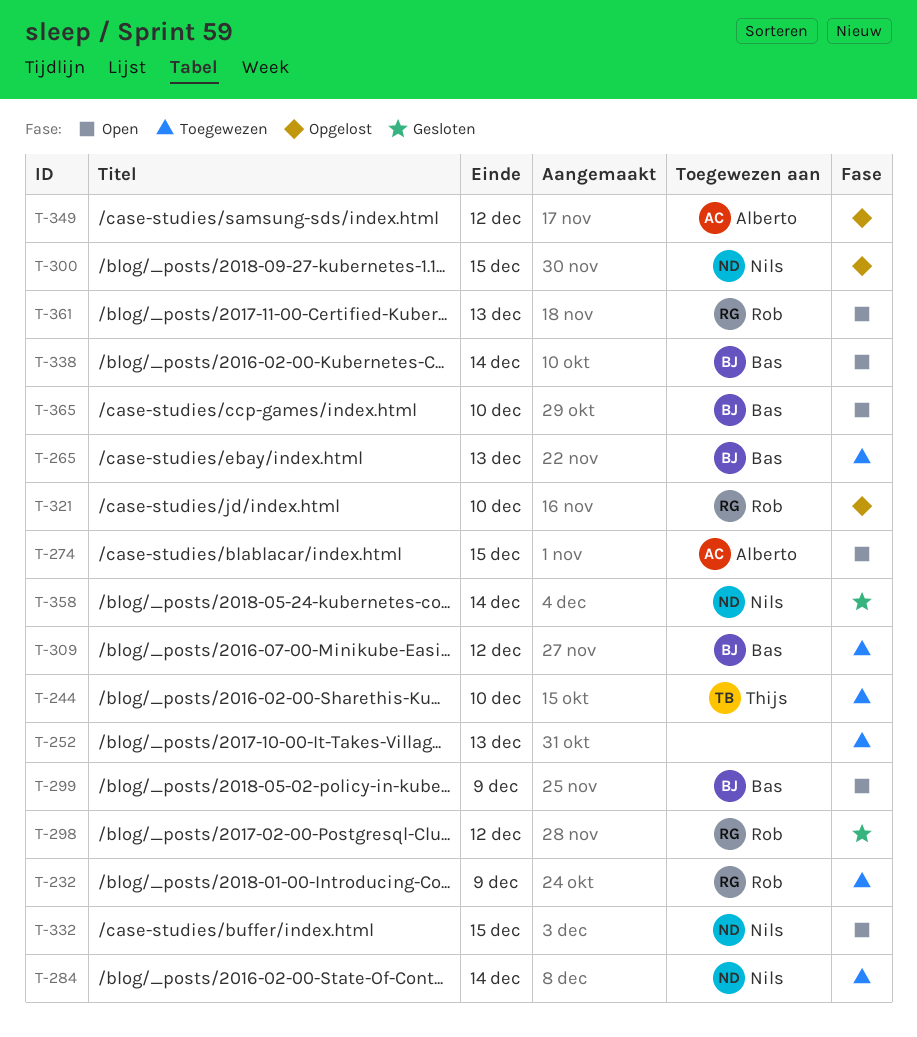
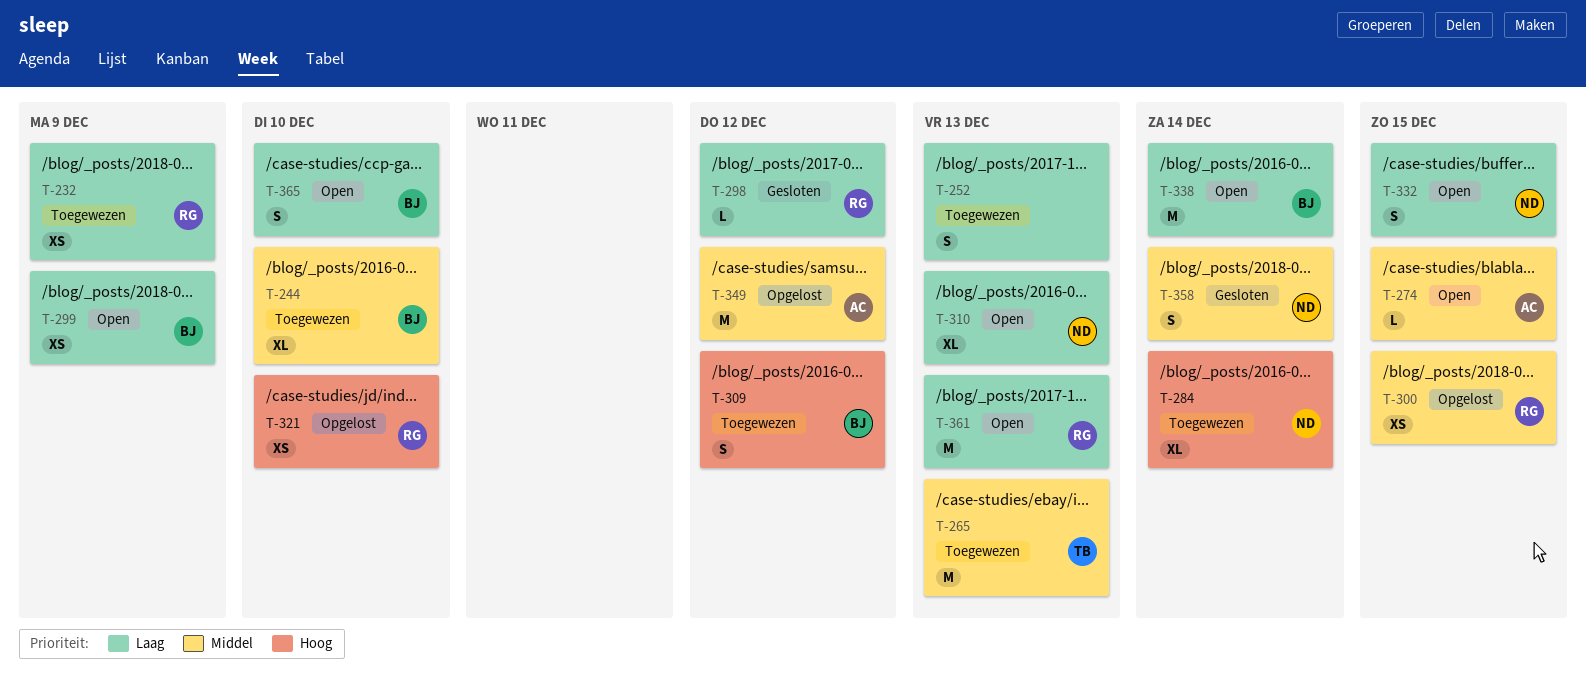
T-244, owner: Thijs -> Bas
T-265, owner: Bas -> Thijs
T-300, owner: Nils -> Rob
T-310: none -> present

